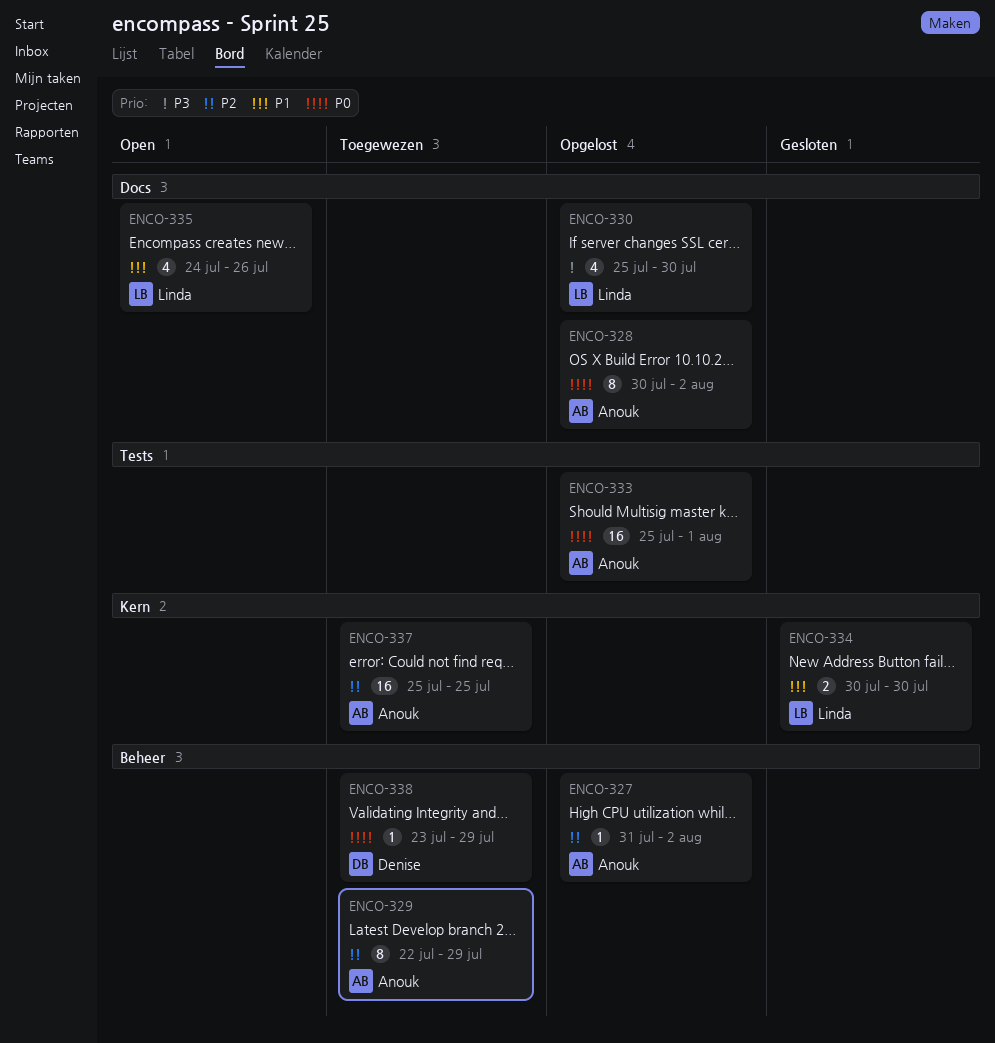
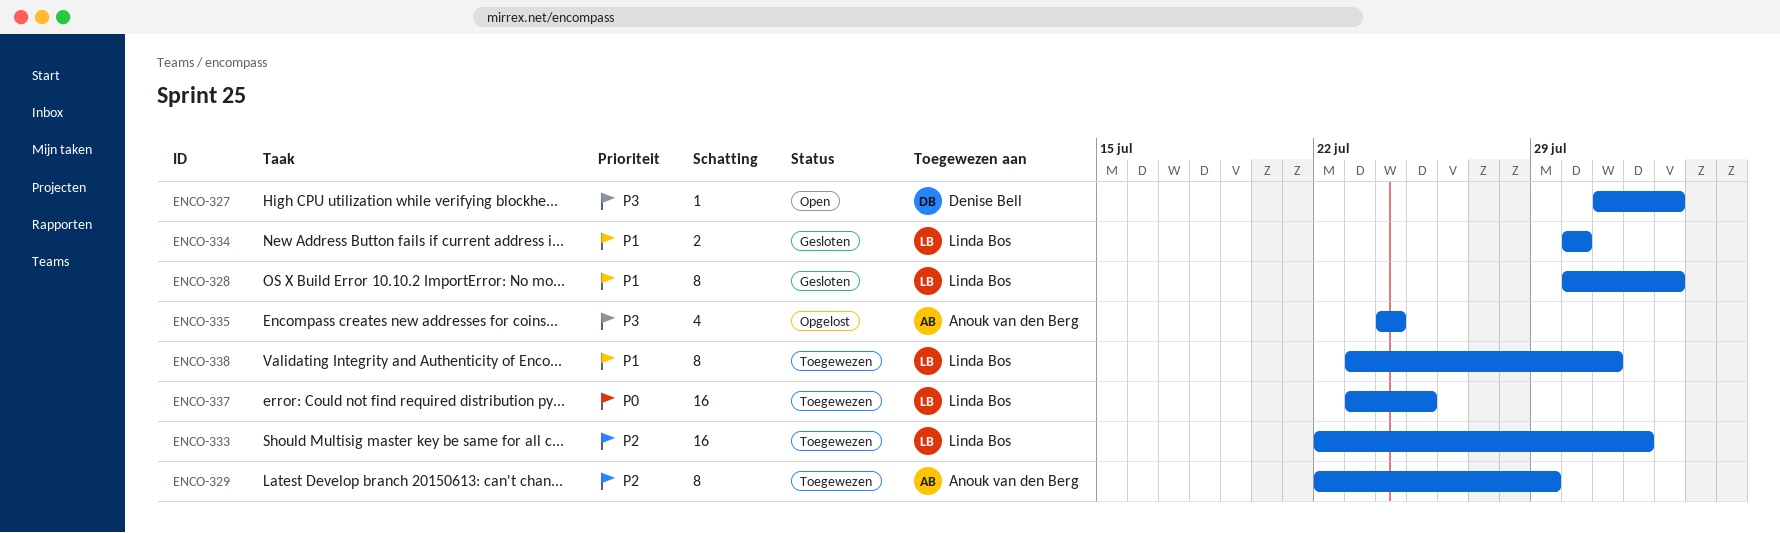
ENCO-327, status: Opgelost -> Open
ENCO-327, owner: Anouk van den Berg -> Denise Bell
ENCO-327, priority: P2 -> P3
ENCO-328, status: Opgelost -> Gesloten
ENCO-328, owner: Anouk van den Berg -> Linda Bos
ENCO-328, priority: P0 -> P1
ENCO-330: present -> none
ENCO-333, status: Opgelost -> Toegewezen
ENCO-333, owner: Anouk van den Berg -> Linda Bos
ENCO-333, priority: P0 -> P2
ENCO-333, start: Jul 25 -> Jul 22
ENCO-335, status: Open -> Opgelost
ENCO-335, owner: Linda Bos -> Anouk van den Berg
ENCO-335, priority: P1 -> P3
ENCO-335, due: Jul 26 -> Jul 24
ENCO-337, owner: Anouk van den Berg -> Linda Bos
ENCO-337, priority: P2 -> P0
ENCO-337, start: Jul 25 -> Jul 23
ENCO-338, owner: Denise Bell -> Linda Bos
ENCO-338, priority: P0 -> P1
ENCO-338, estimate: 1 -> 8
ENCO-338, due: Jul 29 -> Jul 31

